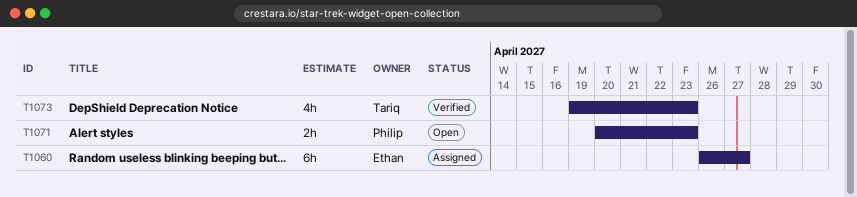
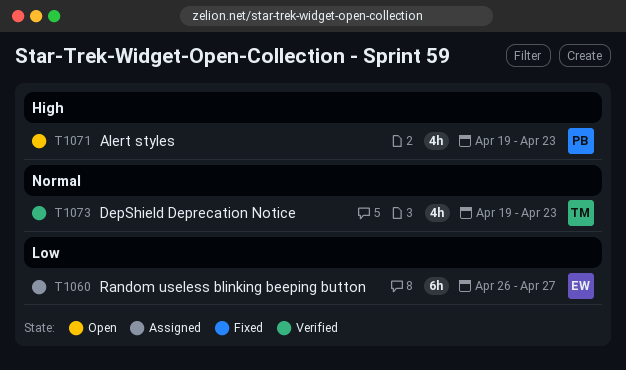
T1071, estimate: 2h -> 4h
T1071, start: Apr 20 -> Apr 19

